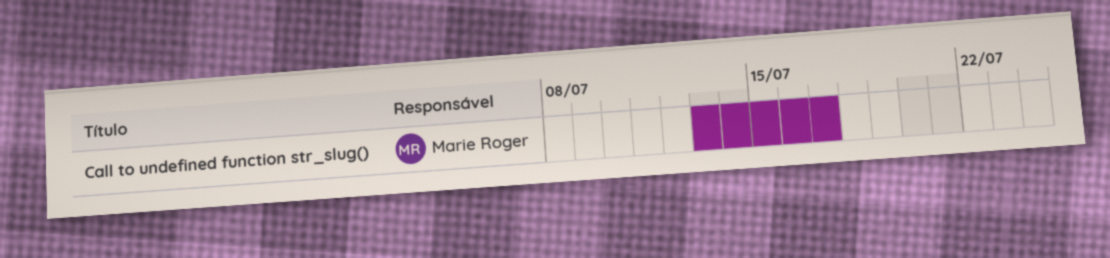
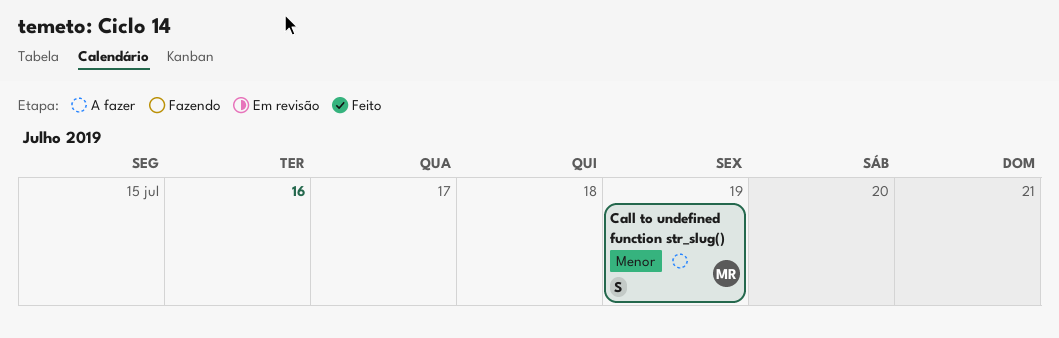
Call to undefined function str_slug(), due: Jul 17 -> Jul 19

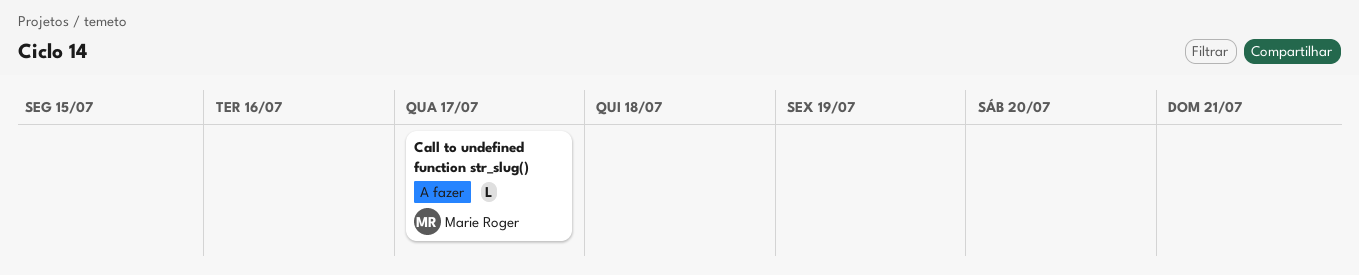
Call to undefined function str_slug(), estimate: S -> L
Call to undefined function str_slug(), due: Jul 19 -> Jul 17

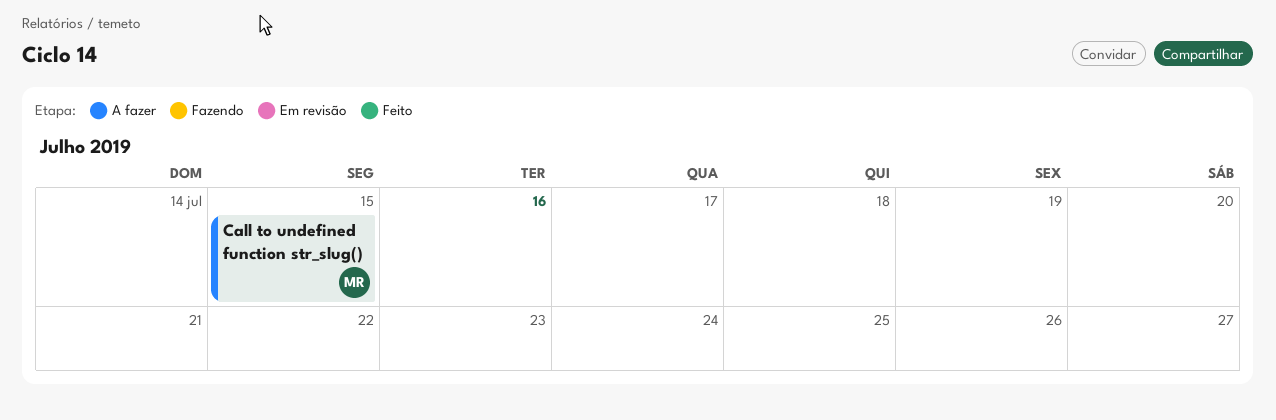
Call to undefined function str_slug(), due: Jul 17 -> Jul 15

